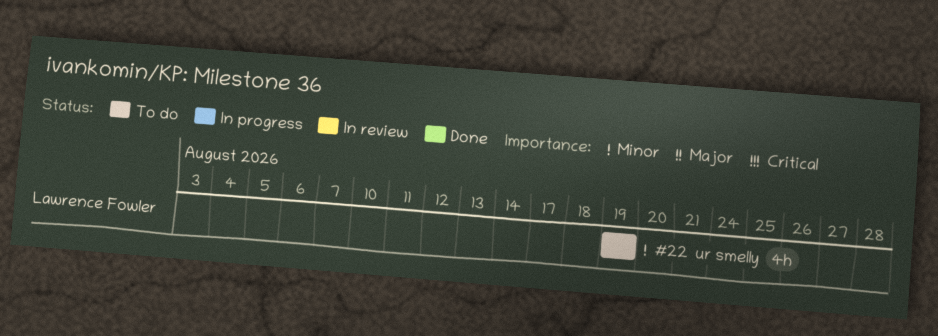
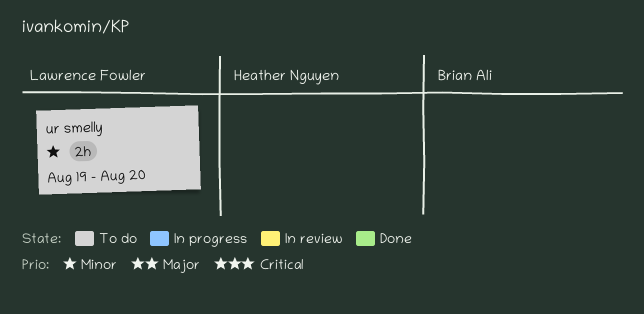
ur smelly, estimate: 4h -> 2h
ur smelly, due: Aug 19 -> Aug 20

